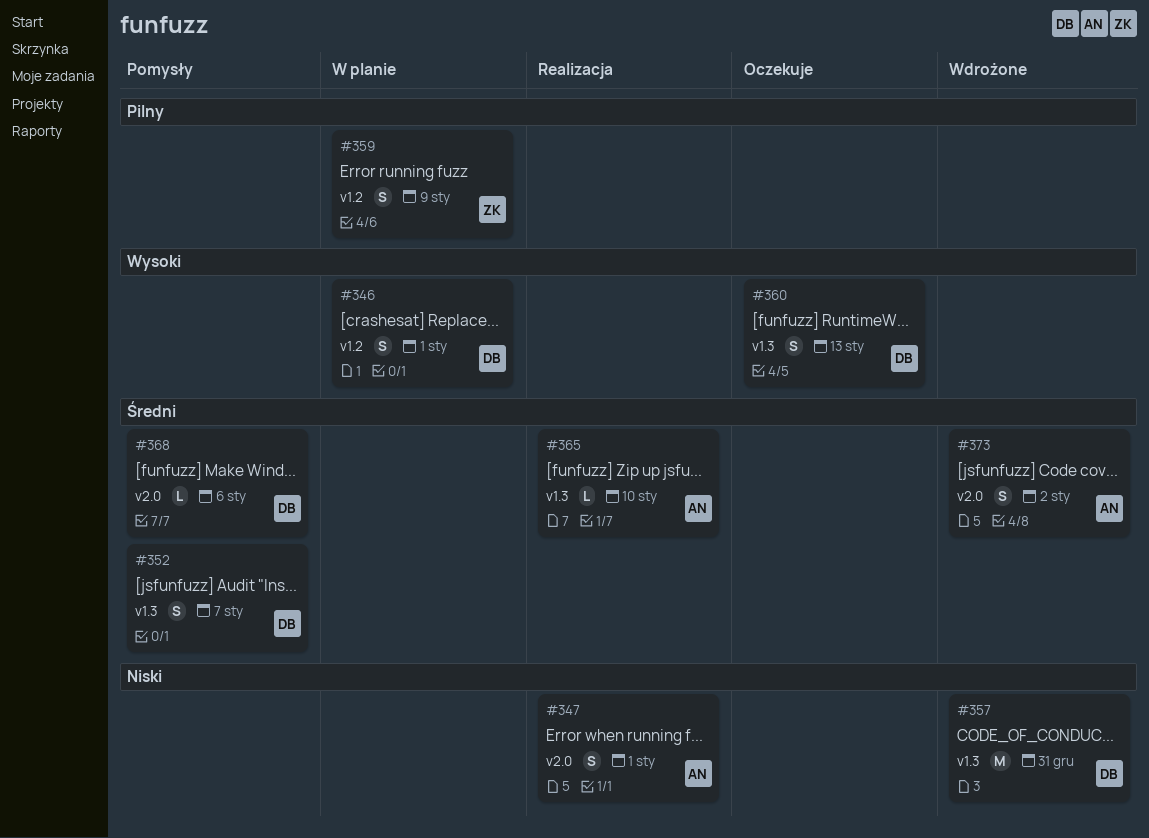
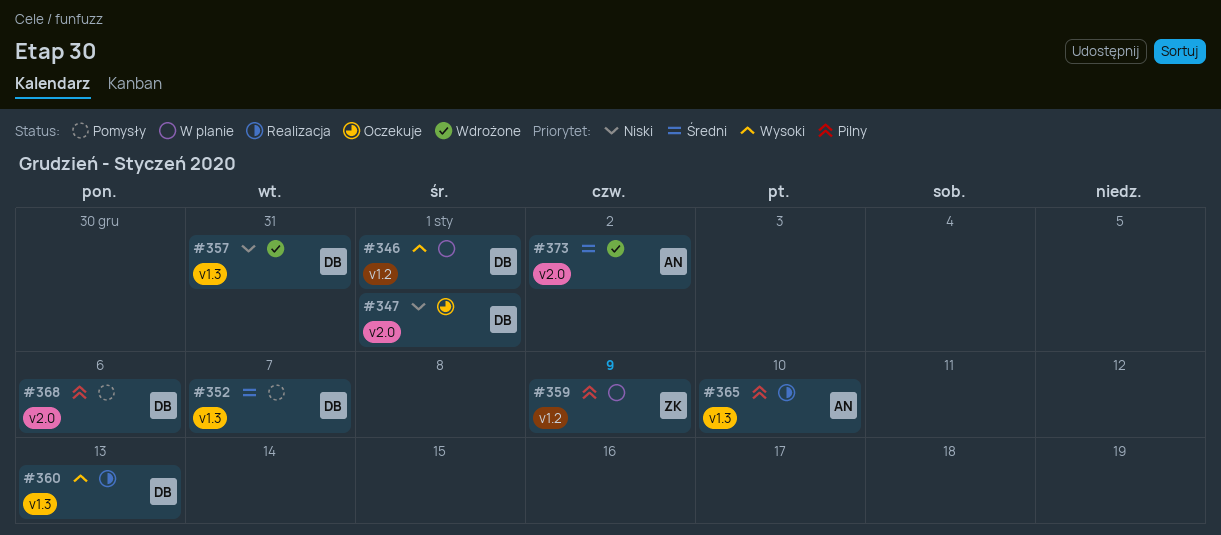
#347, status: Realizacja -> Oczekuje
#347, owner: AN -> DB
#360, status: Oczekuje -> Realizacja
#365, priority: Średni -> Pilny
#368, priority: Średni -> Pilny

